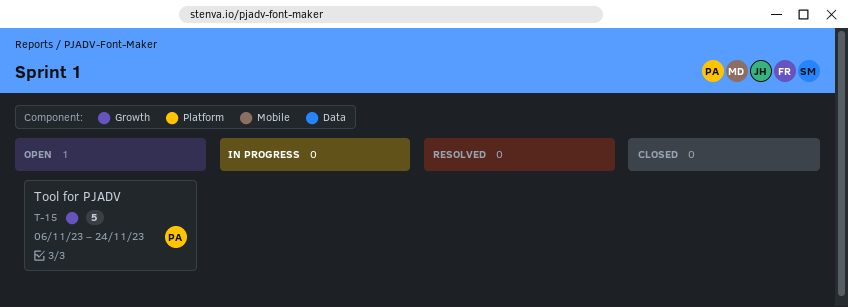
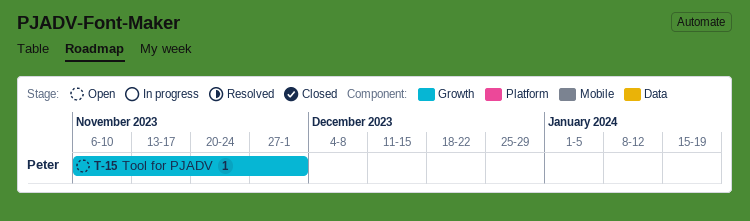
T-15, estimate: 5 -> 1
T-15, due: Nov 24 -> Dec 1

